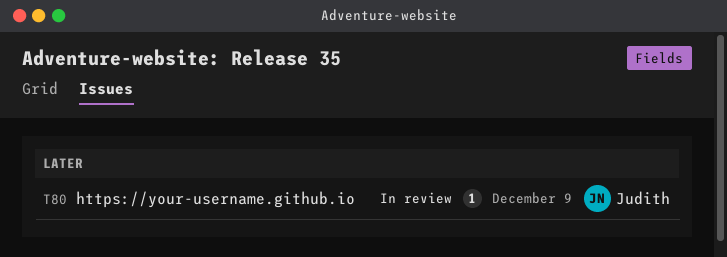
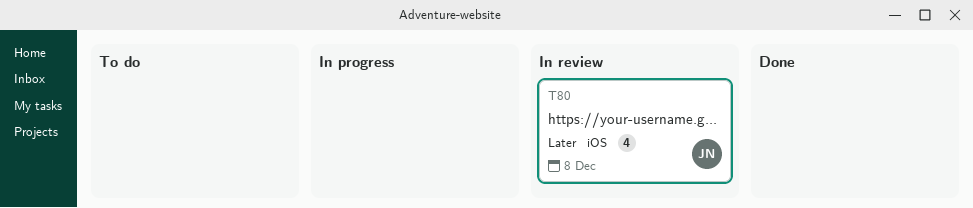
T80, estimate: 1 -> 4
T80, due: Dec 9 -> Dec 8

